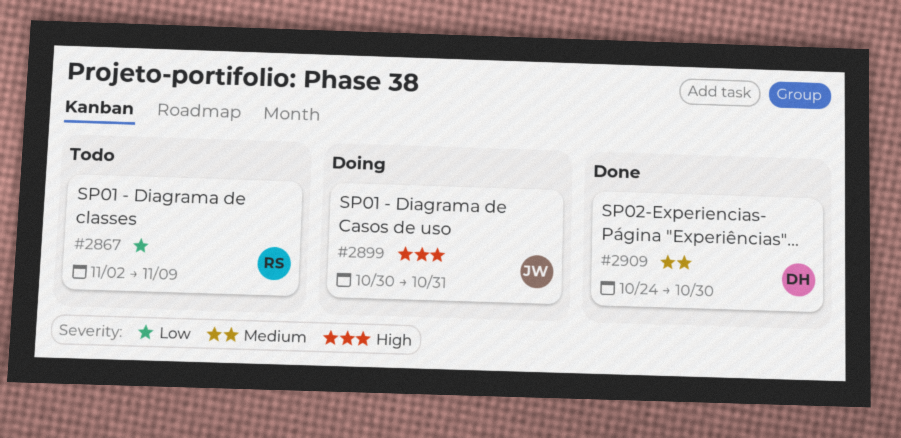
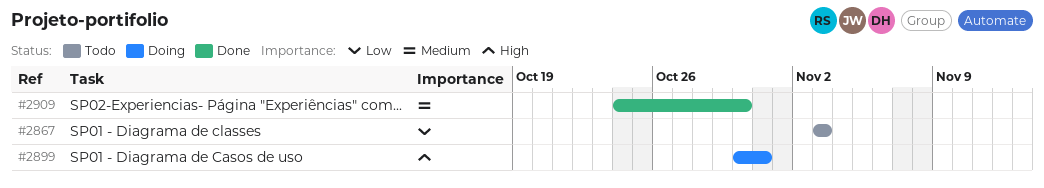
#2867, start: Nov 2 -> Nov 3
#2867, due: Nov 9 -> Nov 3

